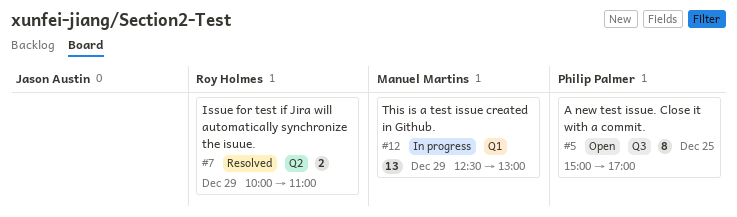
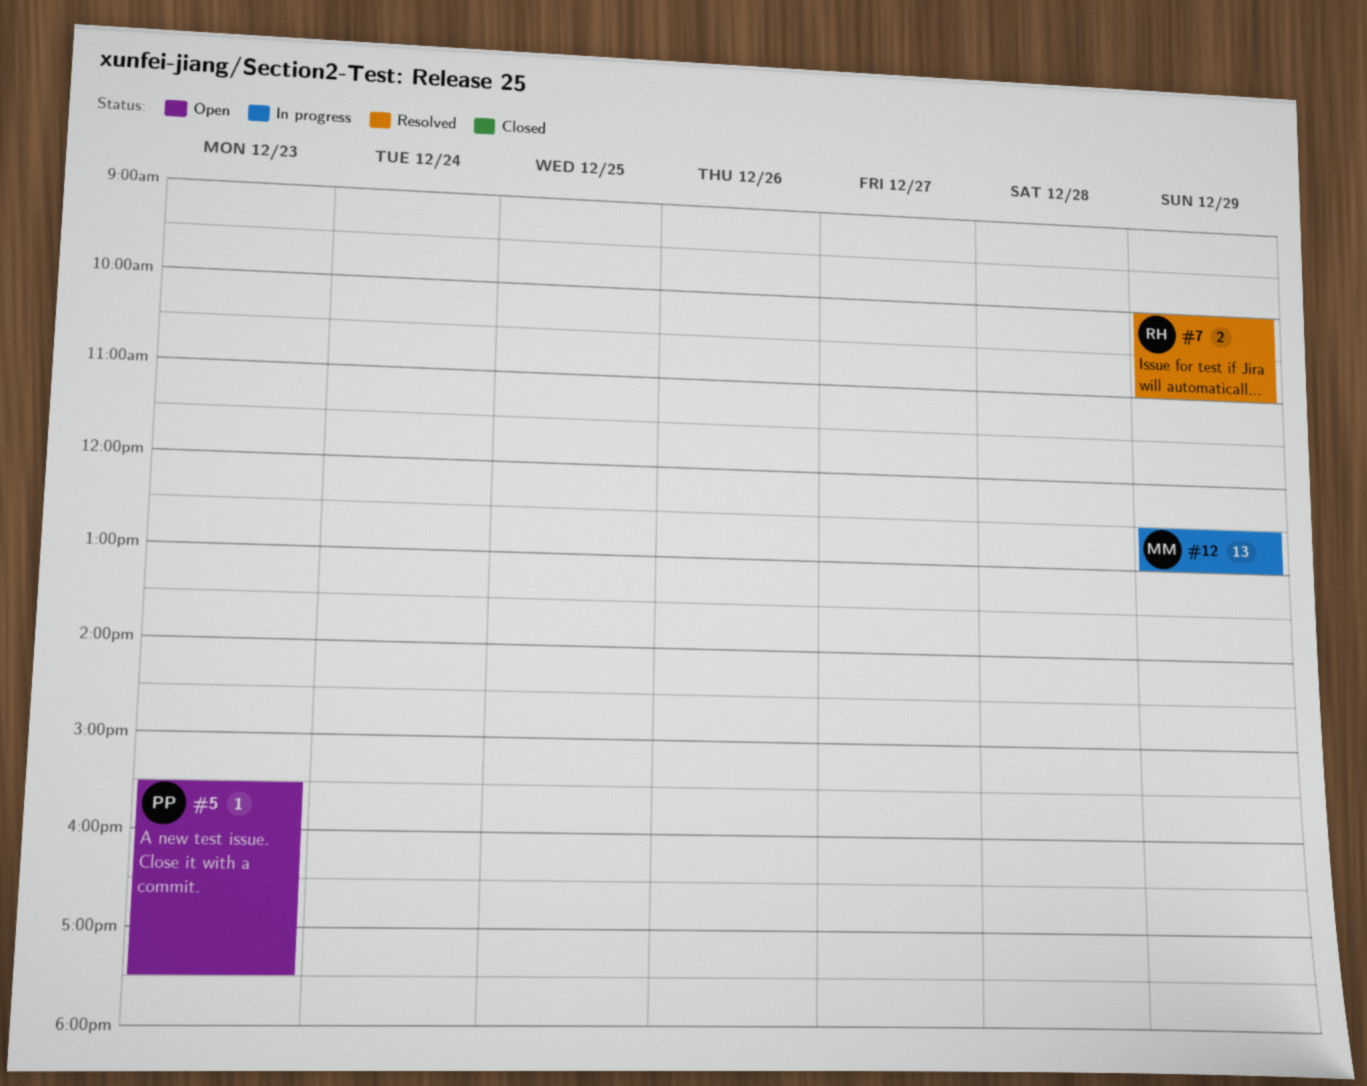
#5, estimate: 8 -> 1
#5, day: Dec 25 -> Dec 23
#5, begins: 15:00 -> 15:30
#5, ends: 17:00 -> 17:30

